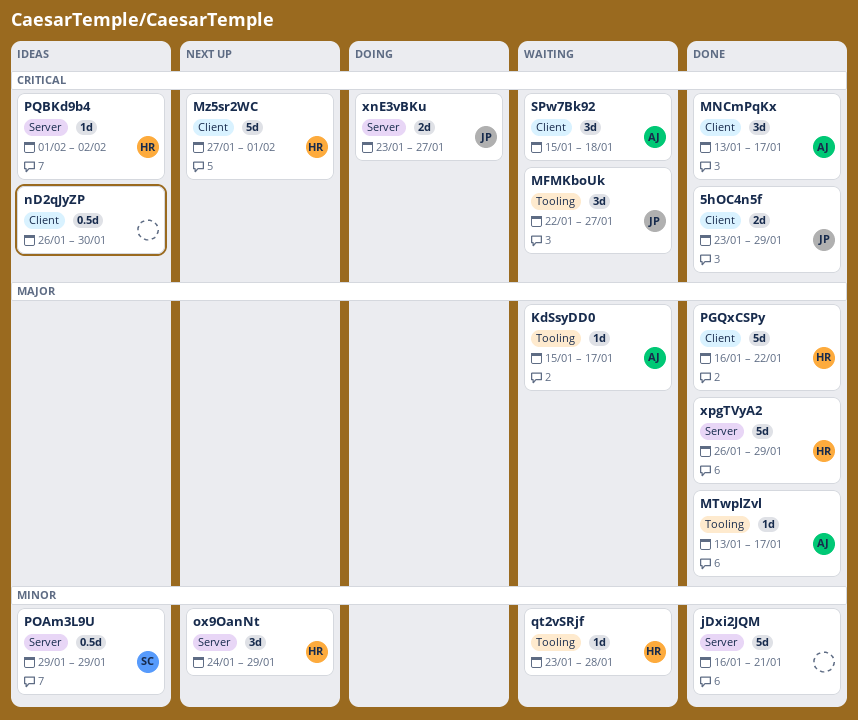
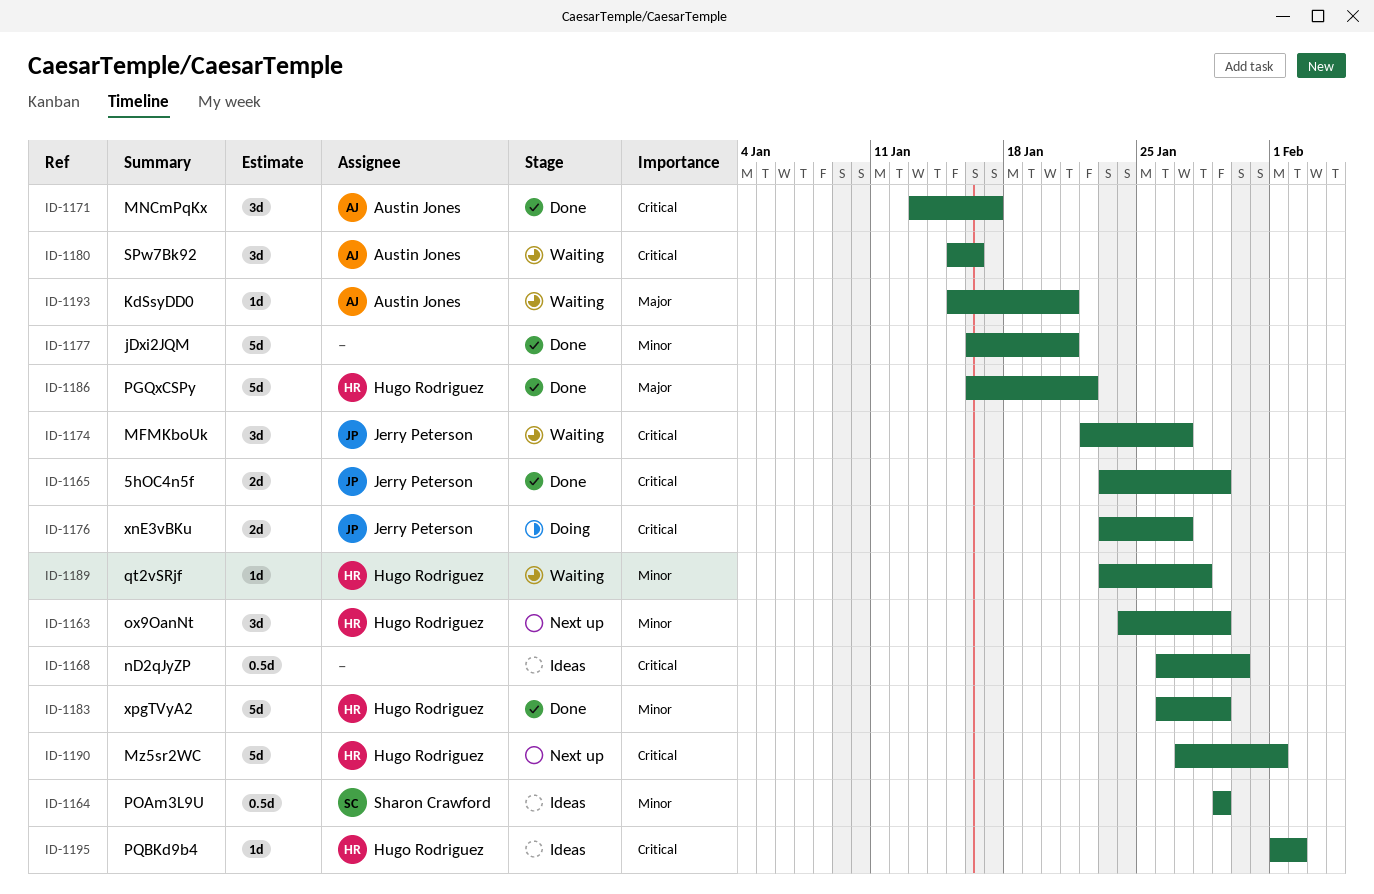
KdSsyDD0, due: Jan 17 -> Jan 21
MTwplZvl: present -> none
SPw7Bk92, due: Jan 18 -> Jan 16
xpgTVyA2, priority: Major -> Minor

